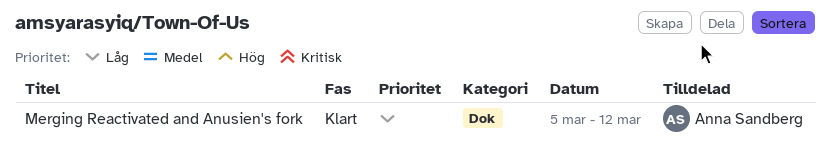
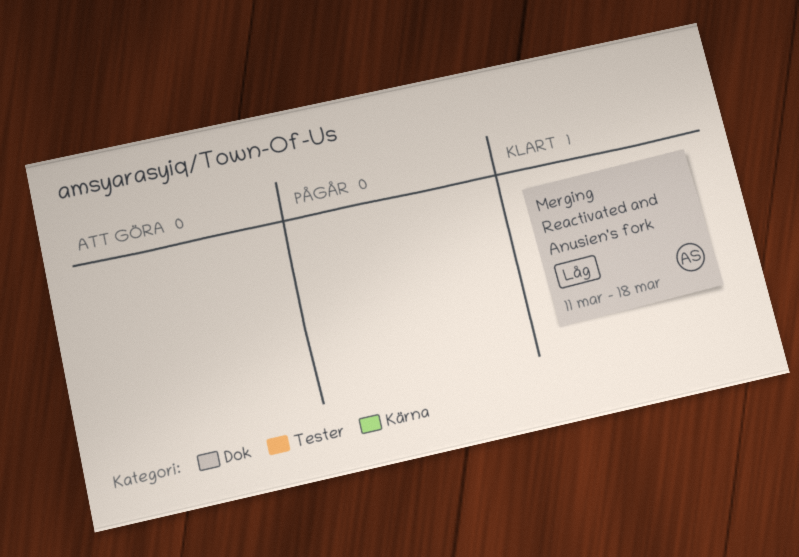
Merging Reactivated and Anusien's fork, start: Mar 5 -> Mar 11
Merging Reactivated and Anusien's fork, due: Mar 12 -> Mar 18

